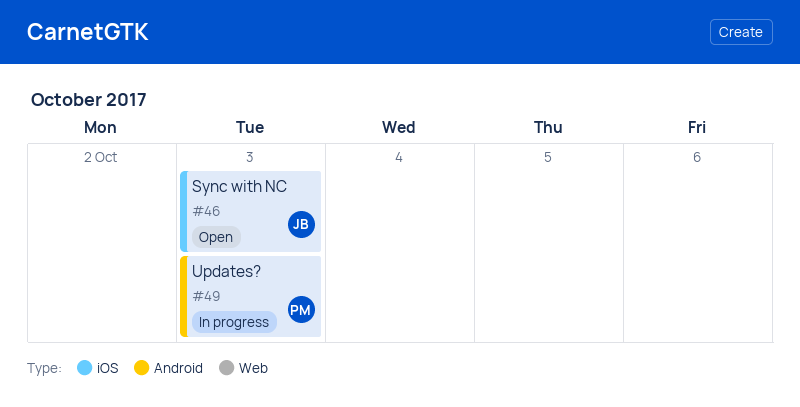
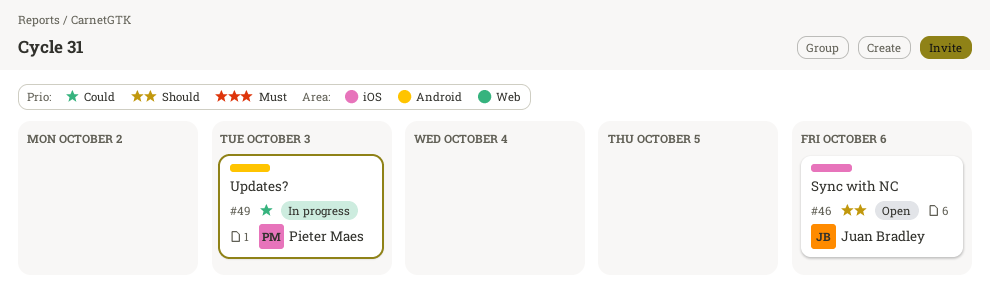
#46, due: Oct 3 -> Oct 6

